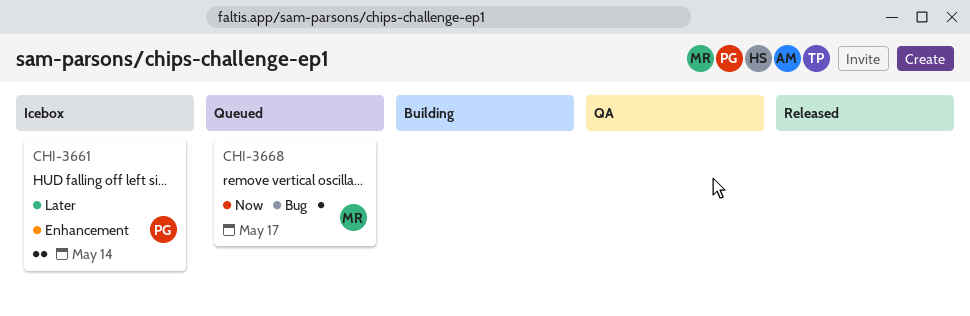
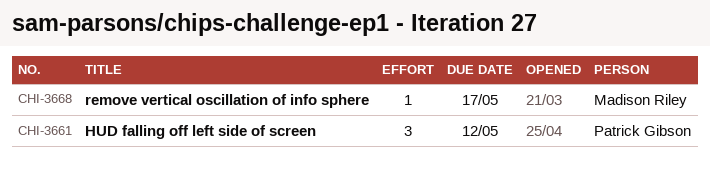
CHI-3661, estimate: 2 -> 3
CHI-3661, due: May 14 -> May 12

